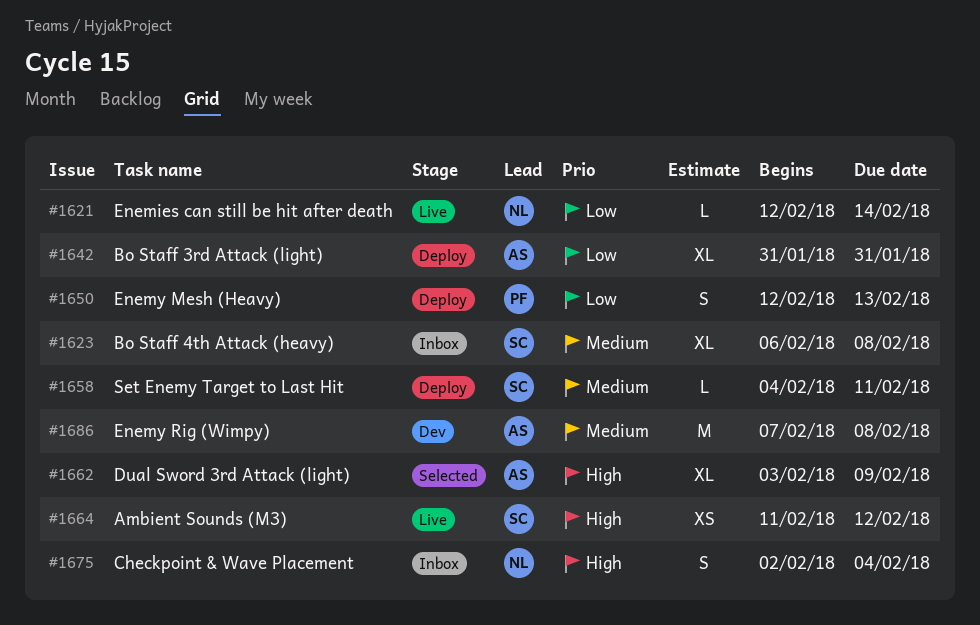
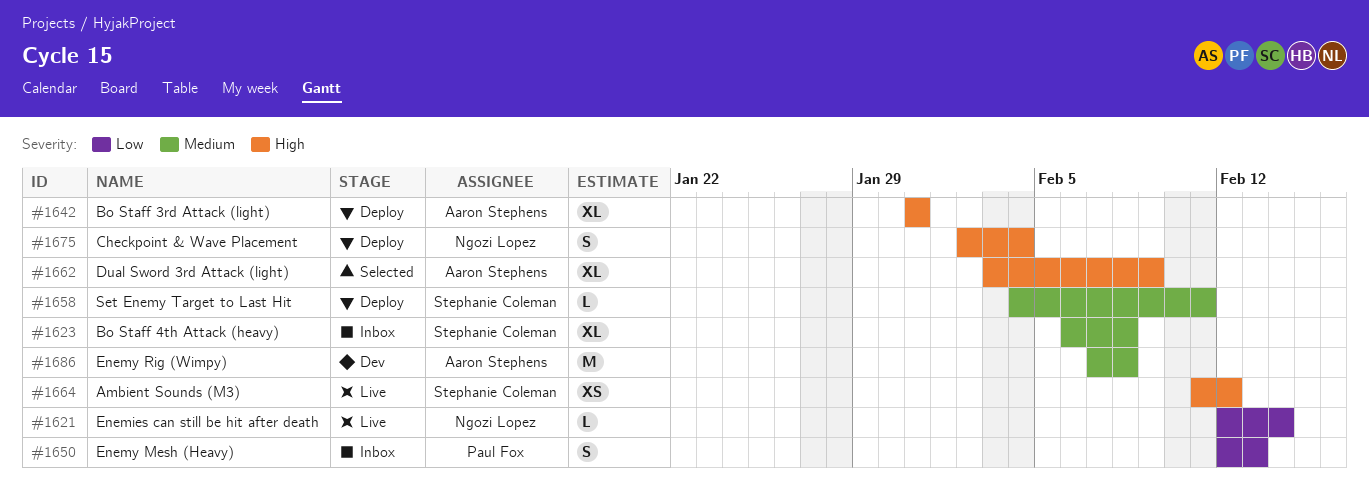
#1642, priority: Low -> High
#1650, status: Deploy -> Inbox
#1675, status: Inbox -> Deploy

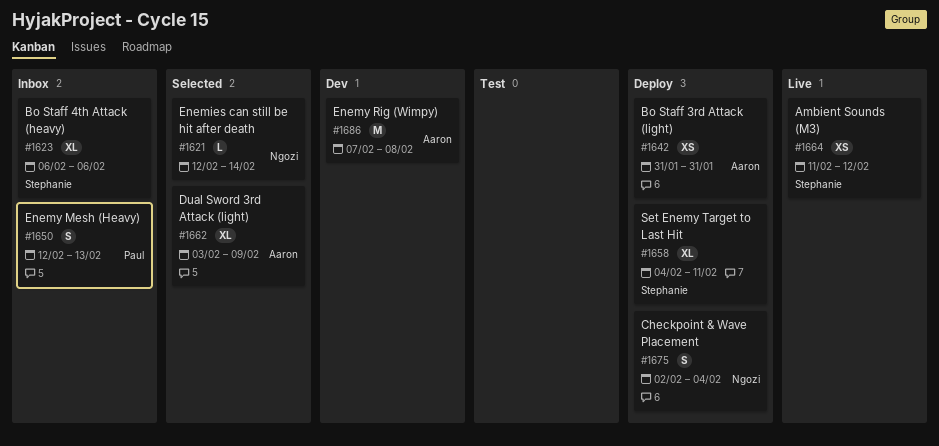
#1621, status: Live -> Selected
#1623, due: Feb 8 -> Feb 6
#1642, estimate: XL -> XS
#1658, estimate: L -> XL

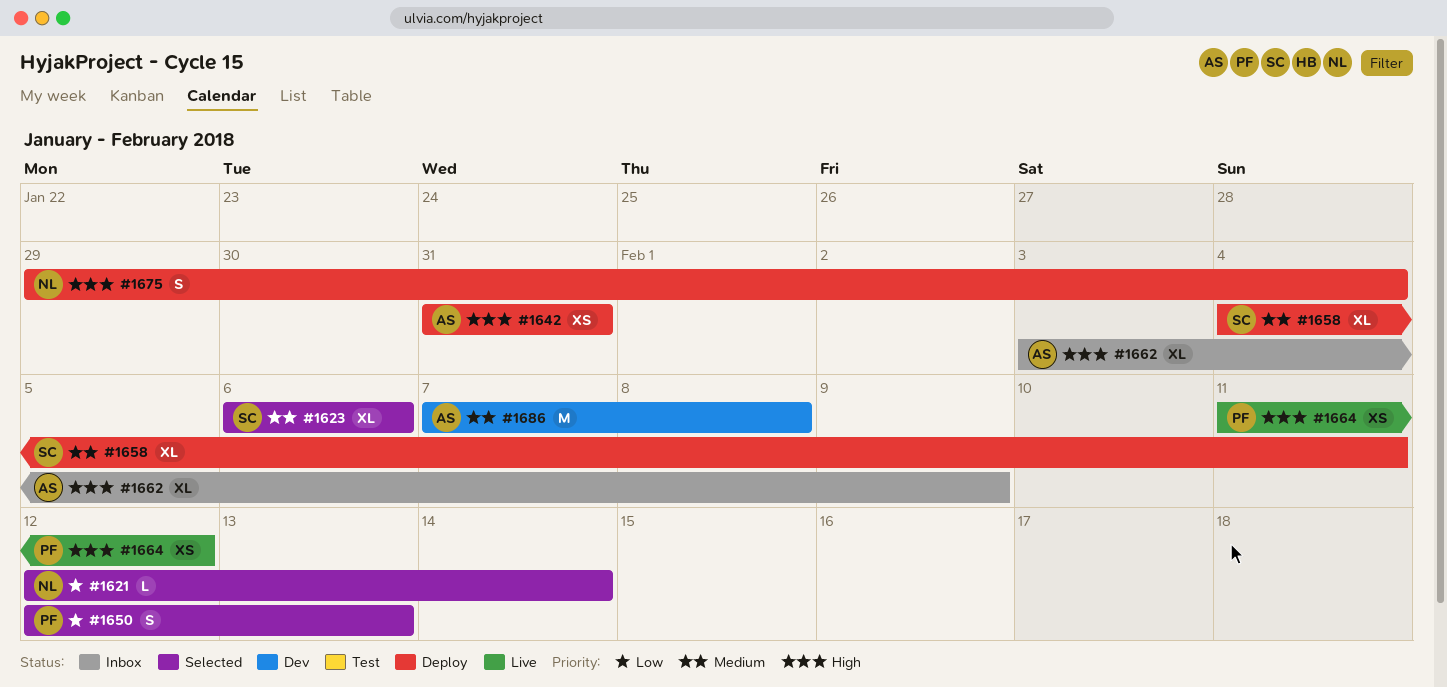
#1623, status: Inbox -> Selected
#1650, status: Inbox -> Selected
#1662, status: Selected -> Inbox
#1664, owner: Stephanie -> Paul
#1675, start: Feb 2 -> Jan 29

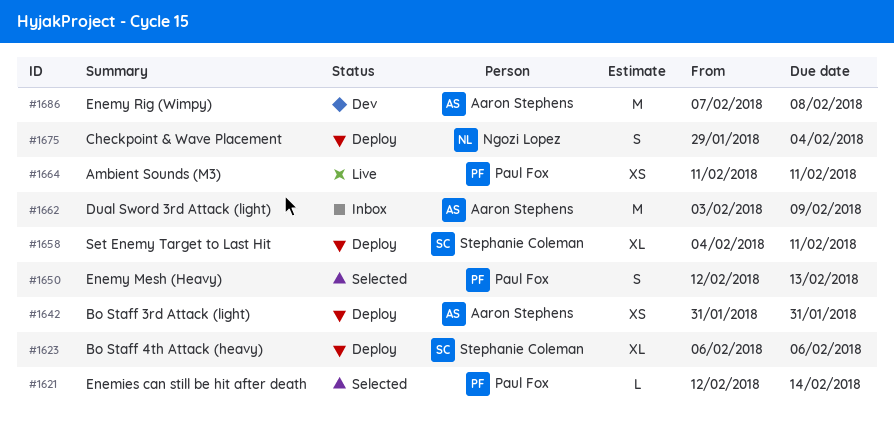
#1621, owner: Ngozi Lopez -> Paul Fox
#1623, status: Selected -> Deploy
#1662, estimate: XL -> M
#1664, due: Feb 12 -> Feb 11

